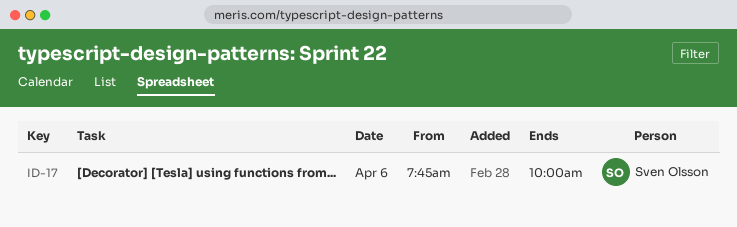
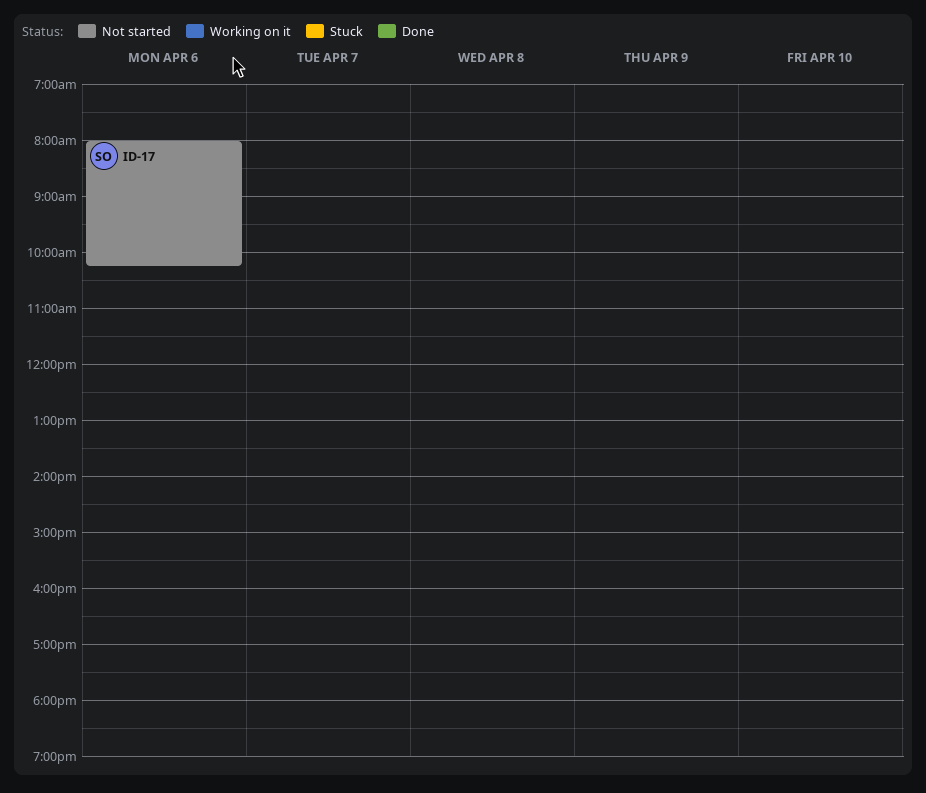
ID-17, begins: 07:45 -> 08:00
ID-17, ends: 10:00 -> 10:15

